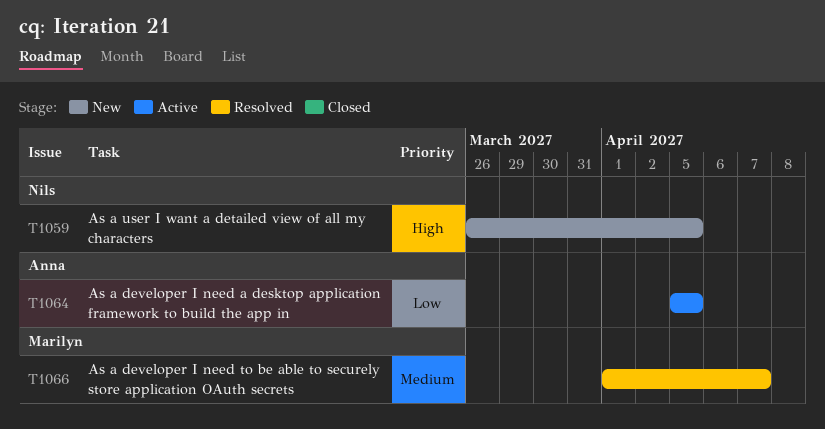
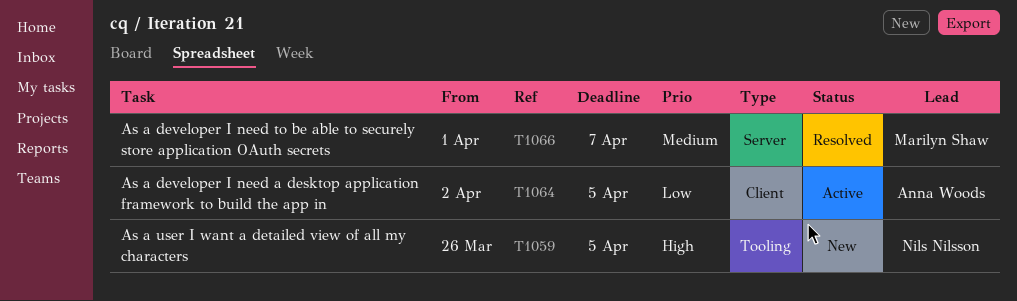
T1064, start: Apr 5 -> Apr 2

